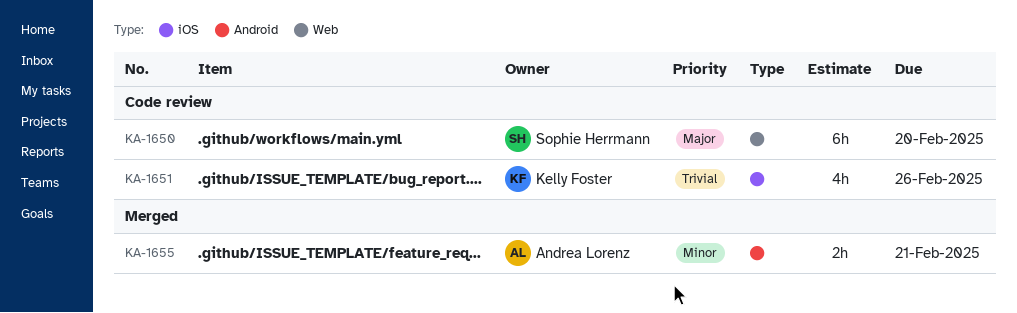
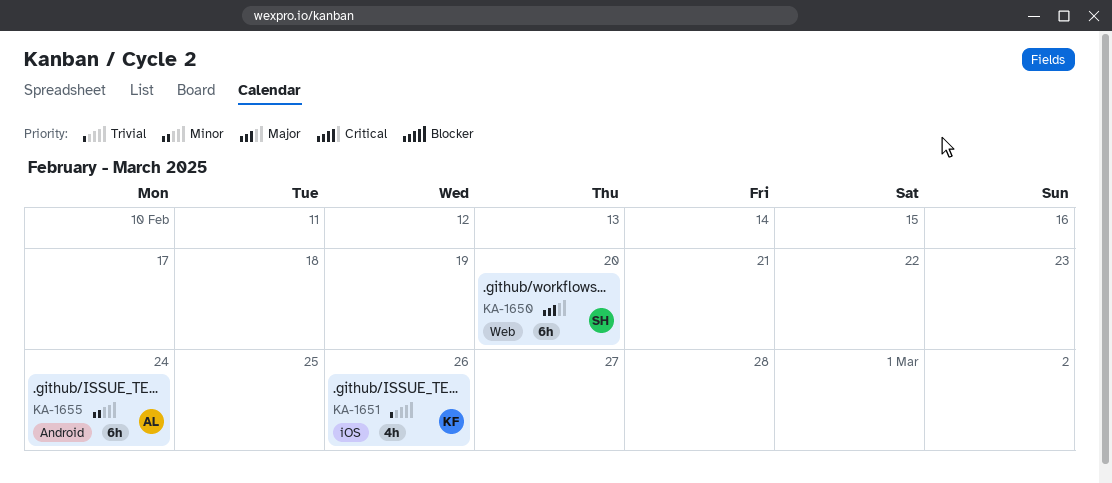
KA-1655, estimate: 2h -> 6h
KA-1655, due: Feb 21 -> Feb 24

